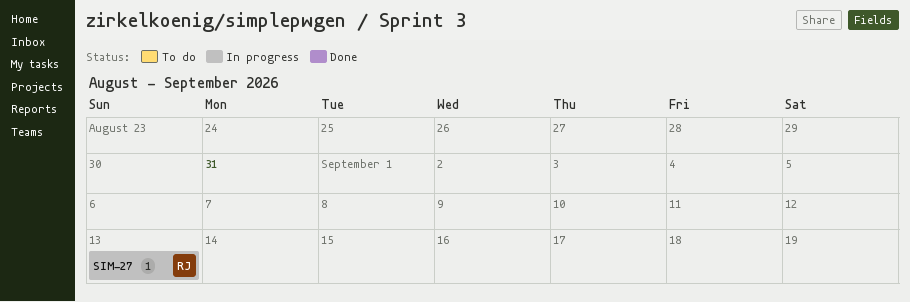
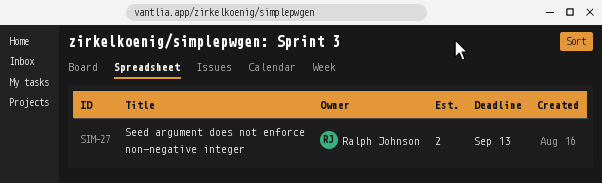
SIM-27, estimate: 1 -> 2

